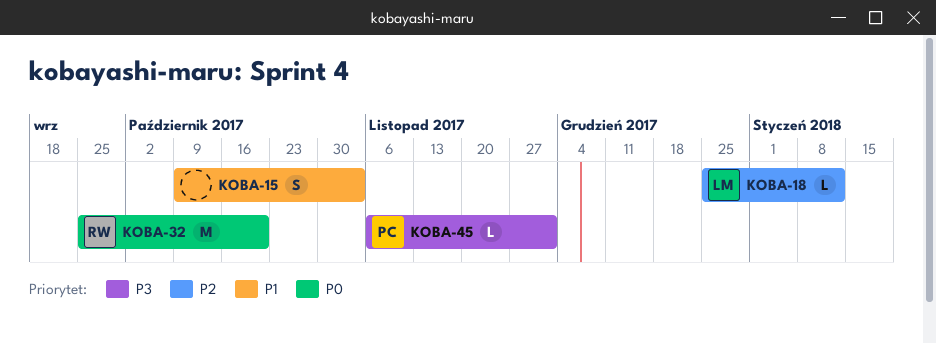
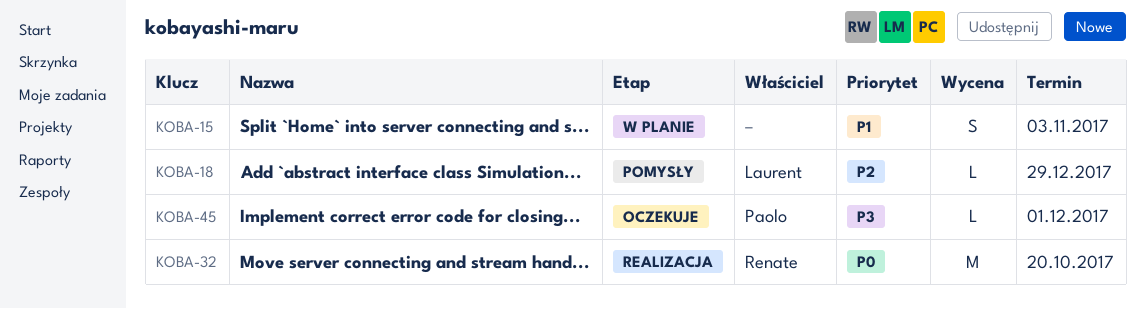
KOBA-18, due: Jan 12 -> Dec 29

